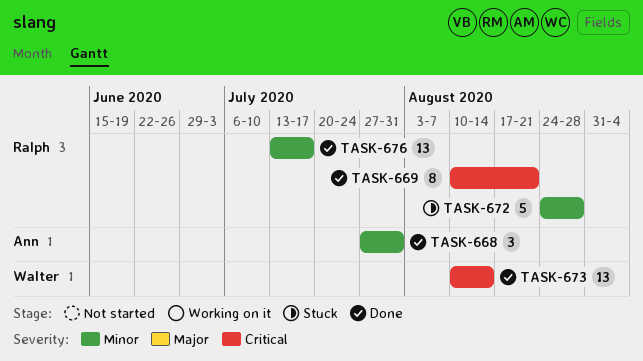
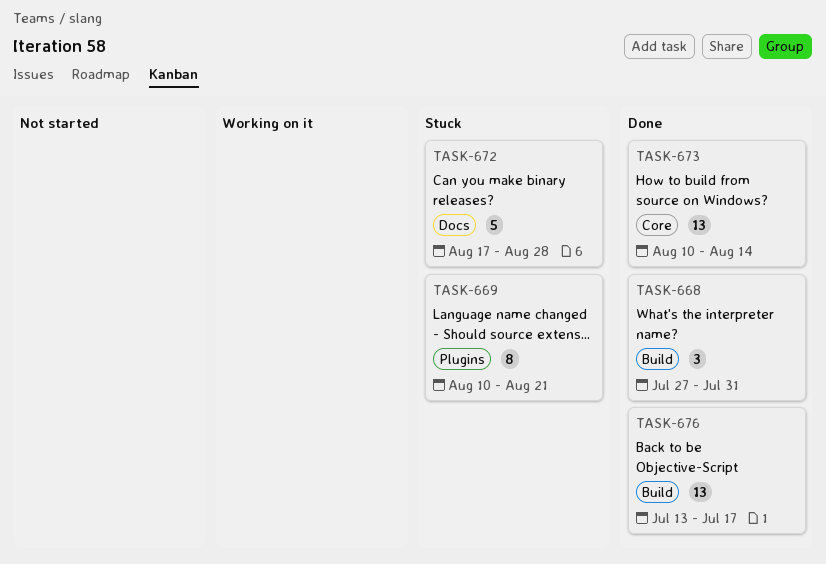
TASK-669, status: Done -> Stuck
TASK-672, start: Aug 24 -> Aug 17

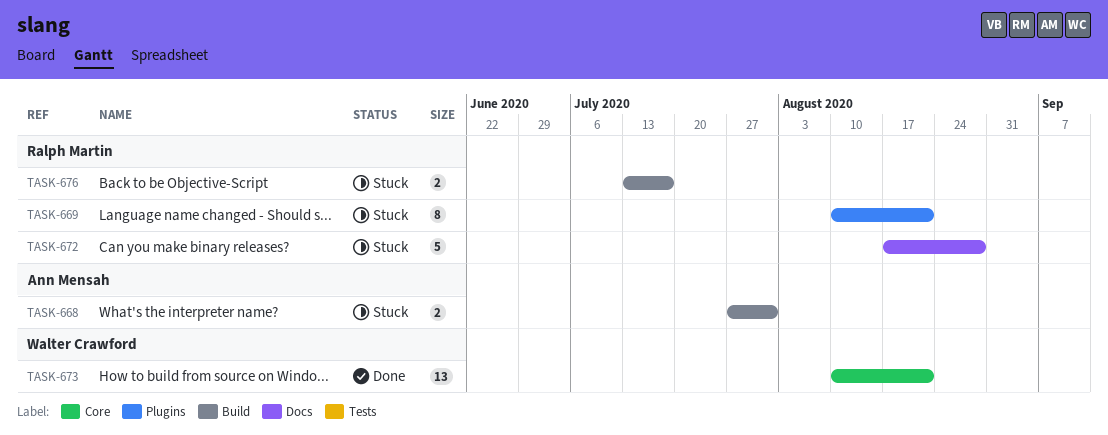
TASK-668, status: Done -> Stuck
TASK-668, estimate: 3 -> 2
TASK-673, due: Aug 14 -> Aug 21
TASK-676, status: Done -> Stuck
TASK-676, estimate: 13 -> 2

